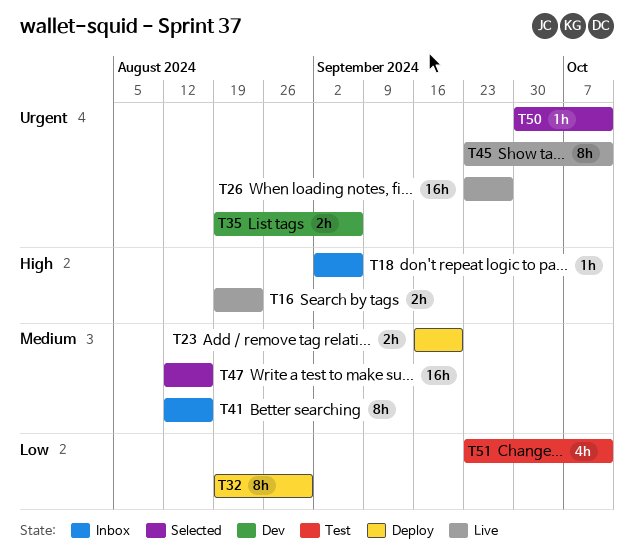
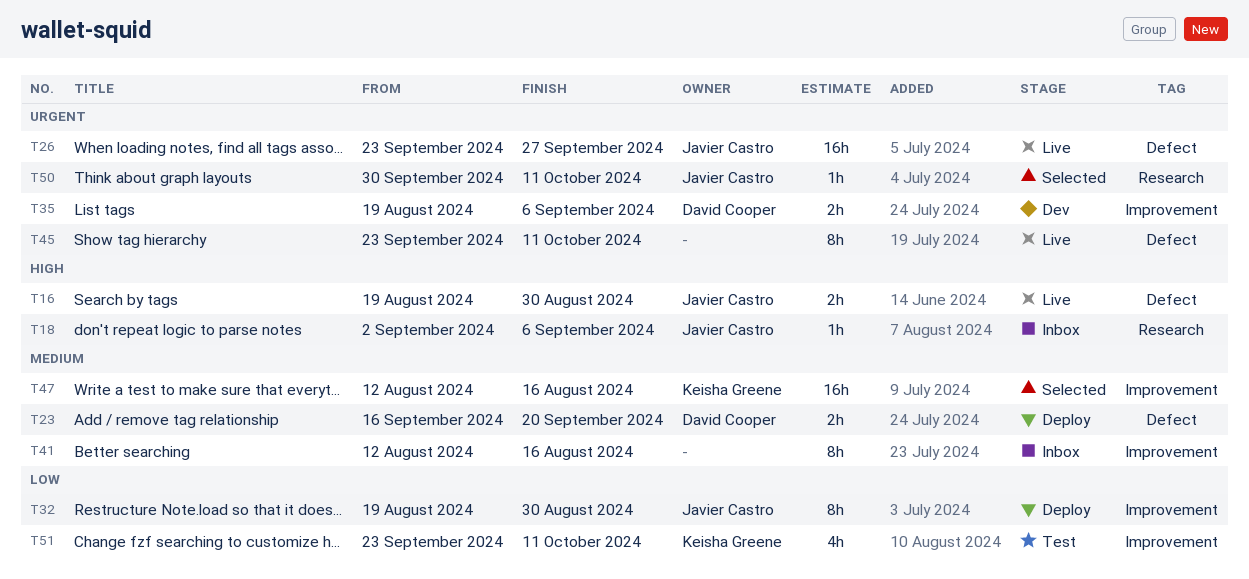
T16, due: Aug 23 -> Aug 30

